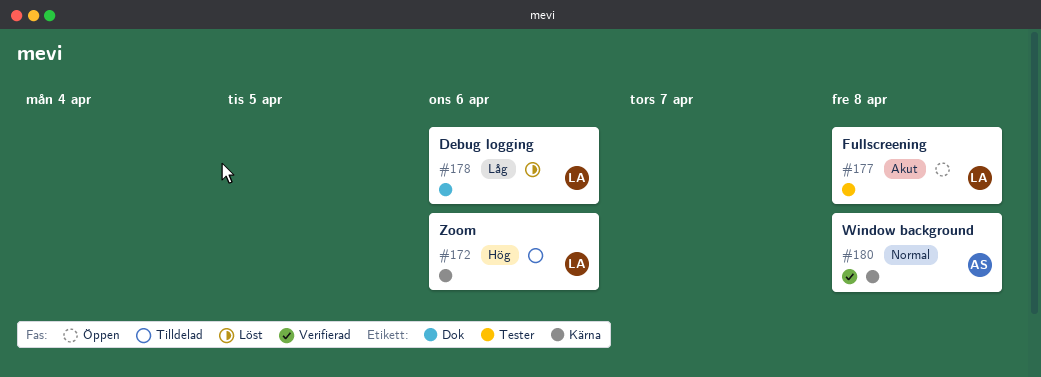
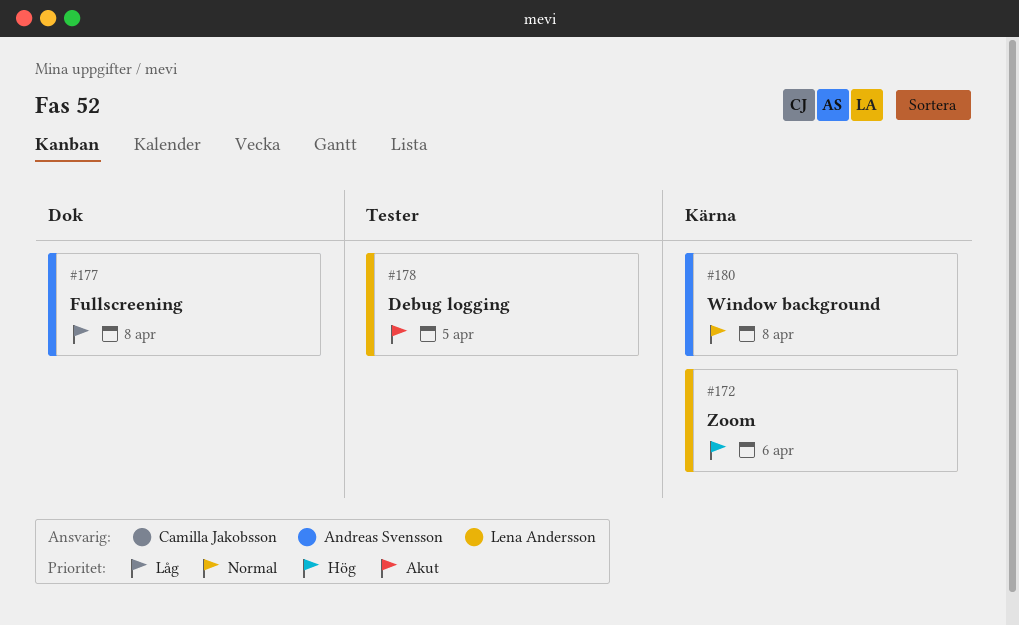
#177, owner: Lena Andersson -> Andreas Svensson
#177, priority: Akut -> Låg
#177, label: Tester -> Dok
#178, priority: Låg -> Akut
#178, label: Dok -> Tester
#178, due: Apr 6 -> Apr 5

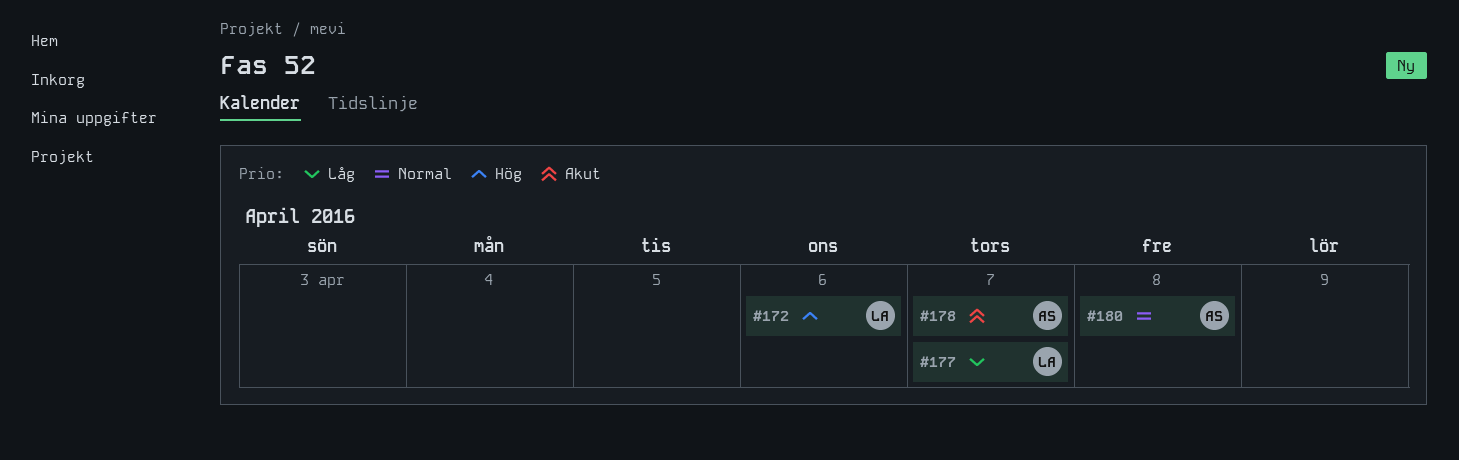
#177, owner: Andreas Svensson -> Lena Andersson
#177, due: Apr 8 -> Apr 7
#178, owner: Lena Andersson -> Andreas Svensson
#178, due: Apr 5 -> Apr 7

